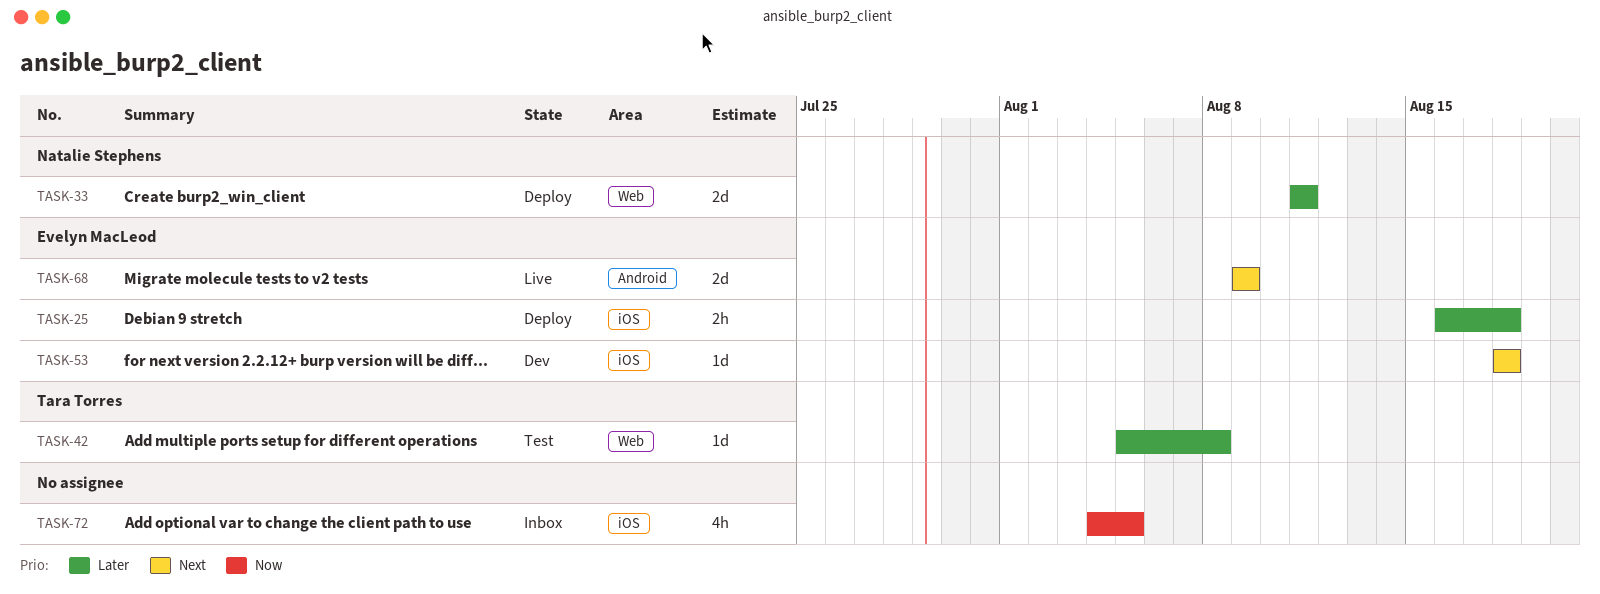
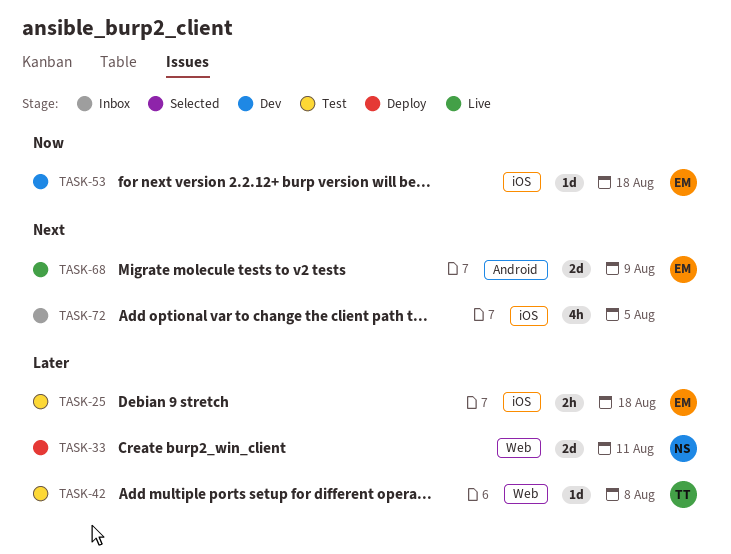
TASK-25, status: Deploy -> Test
TASK-53, priority: Next -> Now
TASK-72, priority: Now -> Next

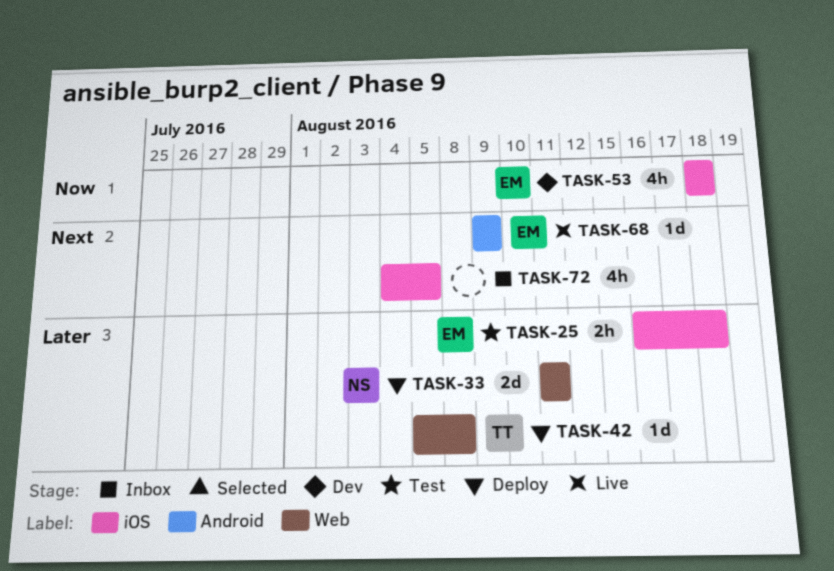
TASK-42, status: Test -> Deploy
TASK-53, estimate: 1d -> 4h
TASK-68, estimate: 2d -> 1d

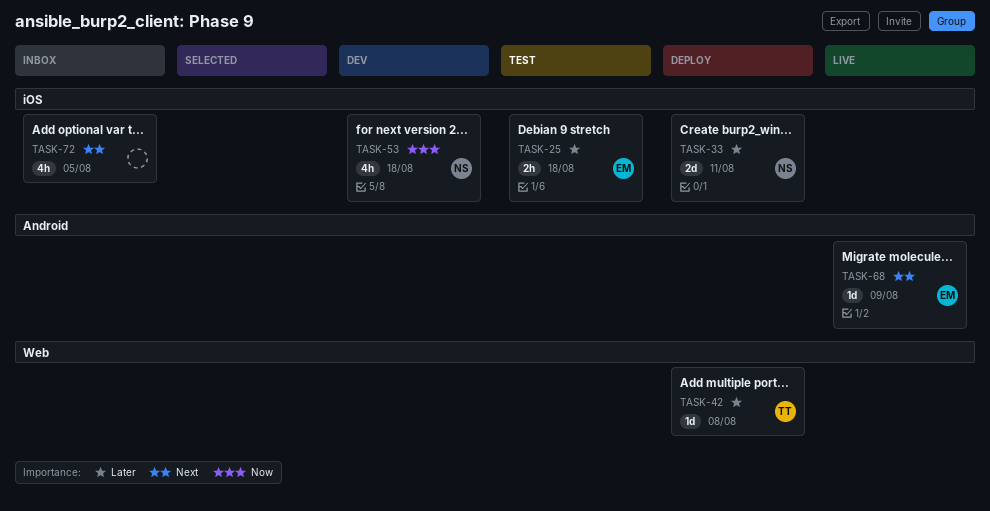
TASK-33, label: Web -> iOS
TASK-53, owner: EM -> NS

